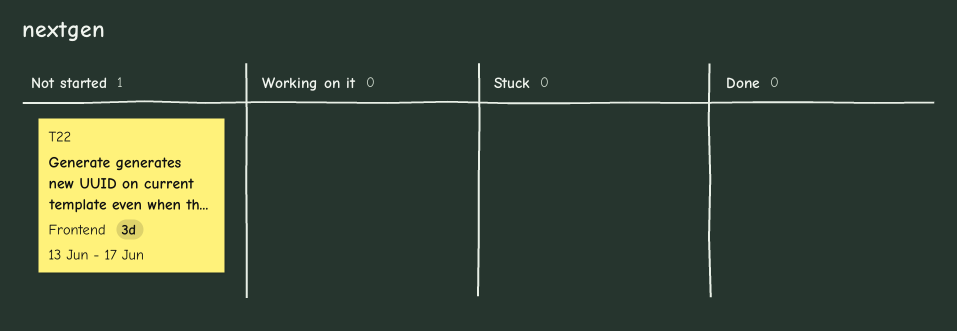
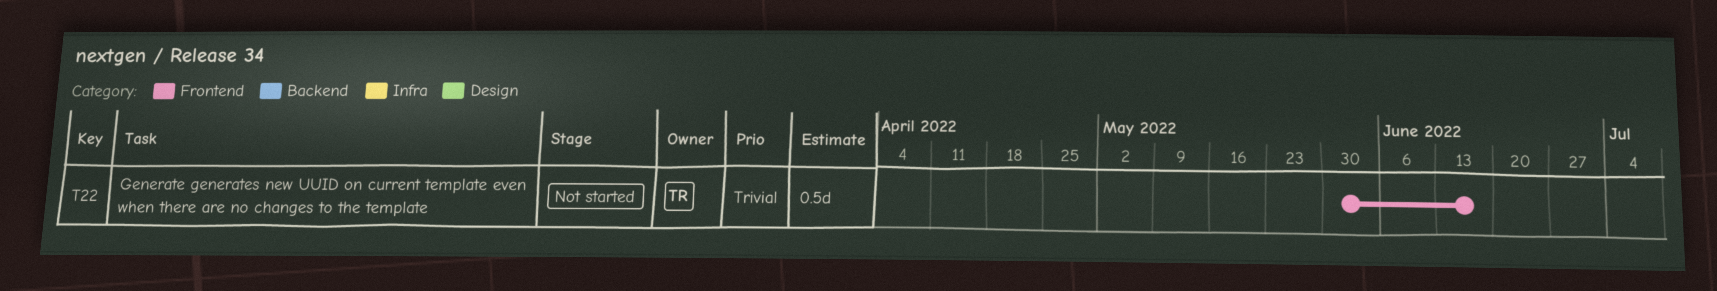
T22, estimate: 3d -> 0.5d
T22, start: Jun 13 -> May 30

